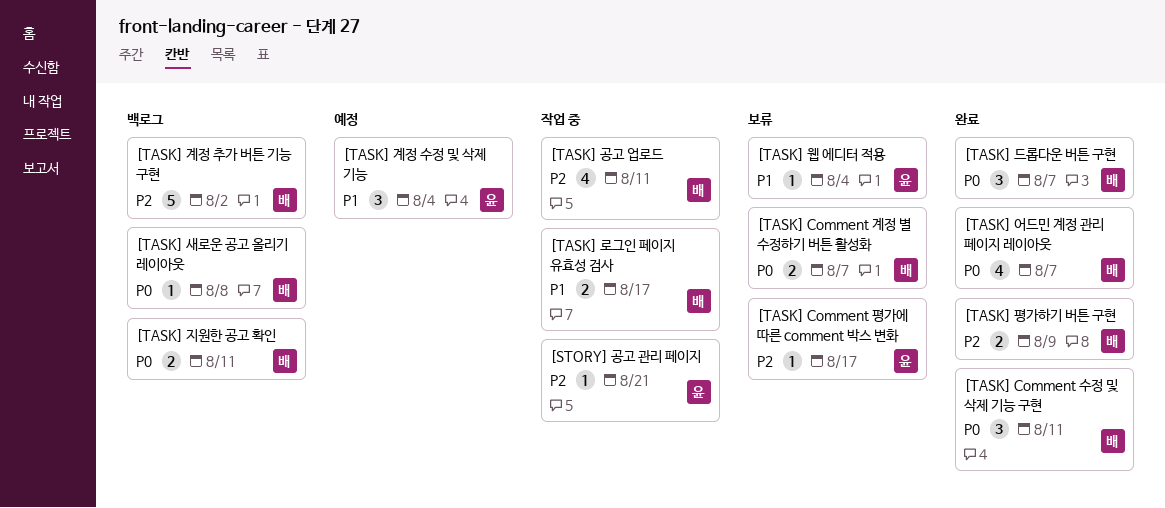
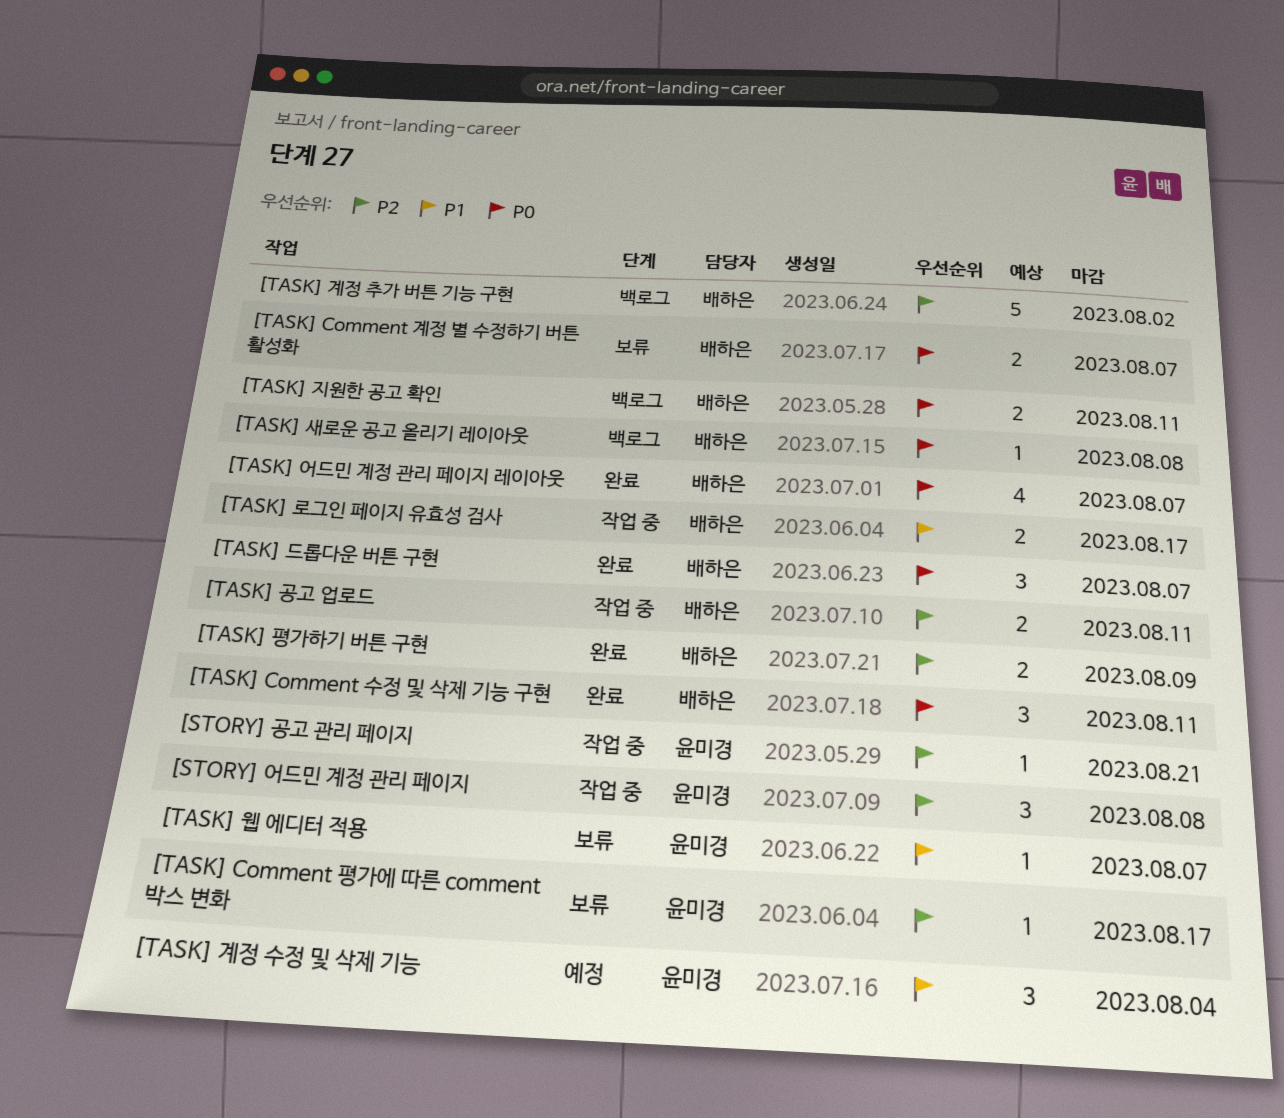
[STORY] 어드민 계정 관리 페이지: none -> present
[TASK] 공고 업로드, estimate: 4 -> 2
[TASK] 웹 에디터 적용, due: Aug 4 -> Aug 7

